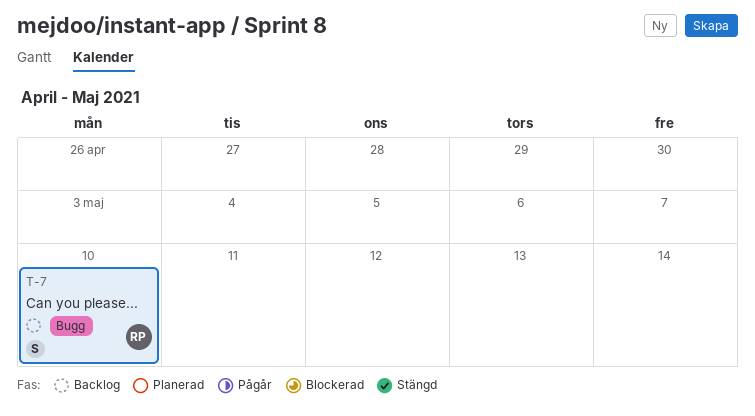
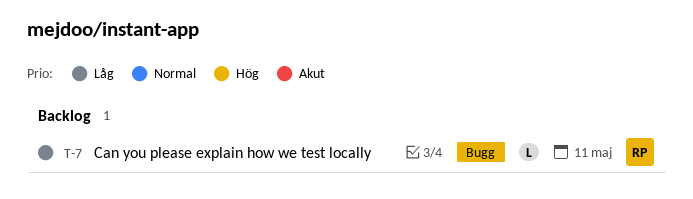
T-7, estimate: S -> L
T-7, due: May 10 -> May 11

